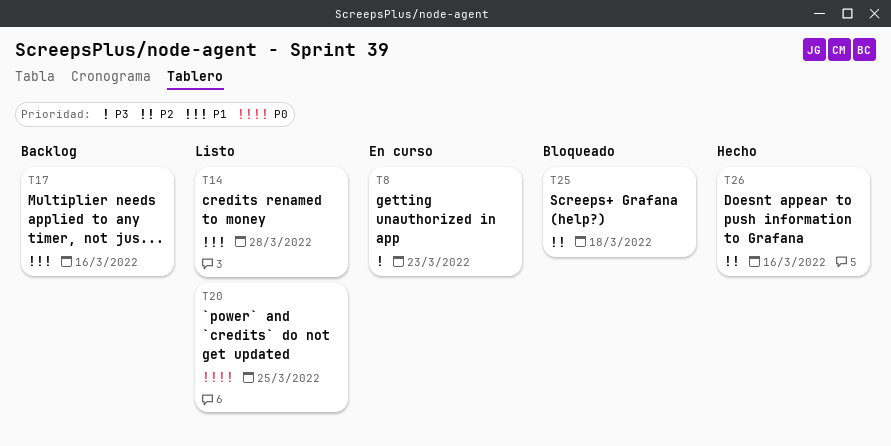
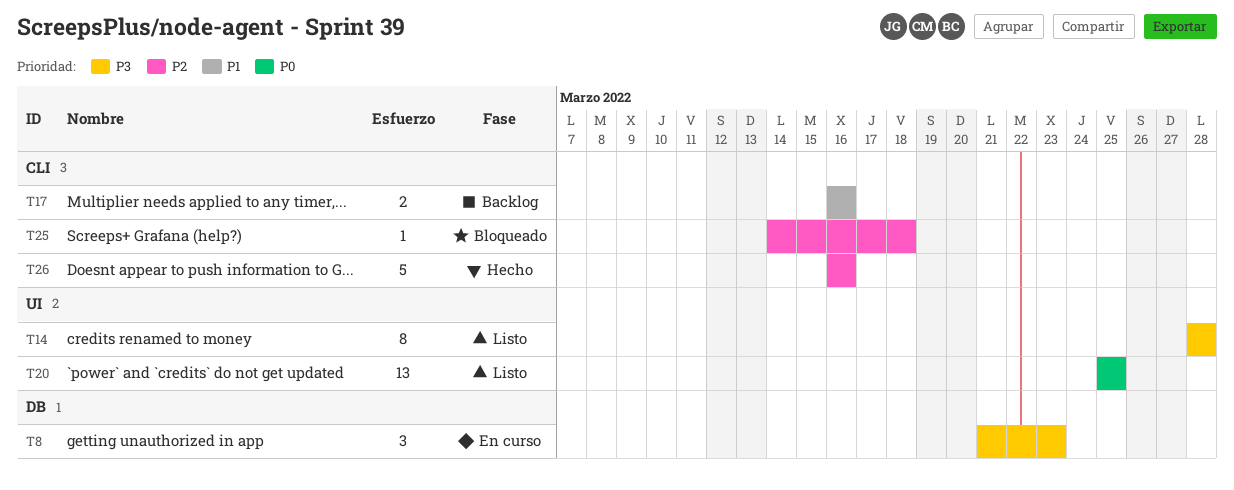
T14, priority: P1 -> P3

